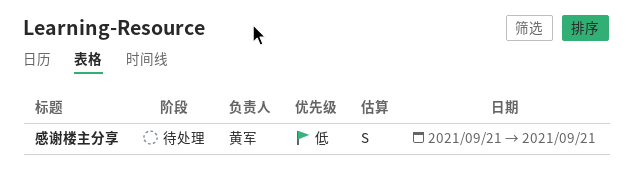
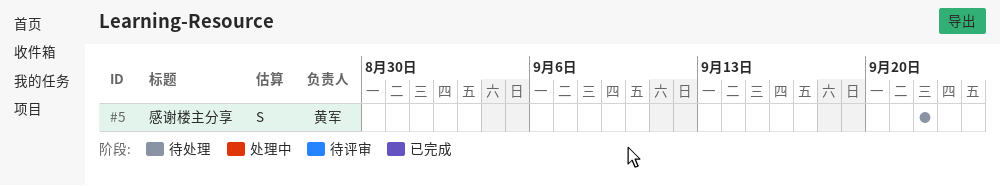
感谢楼主分享, start: Sep 21 -> Sep 22
感谢楼主分享, due: Sep 21 -> Sep 22

